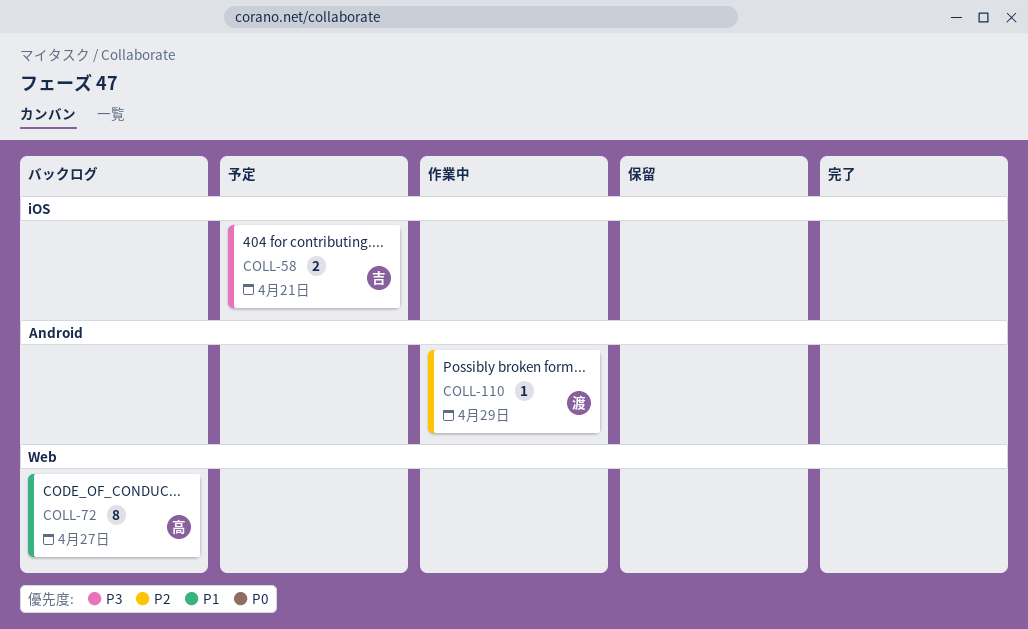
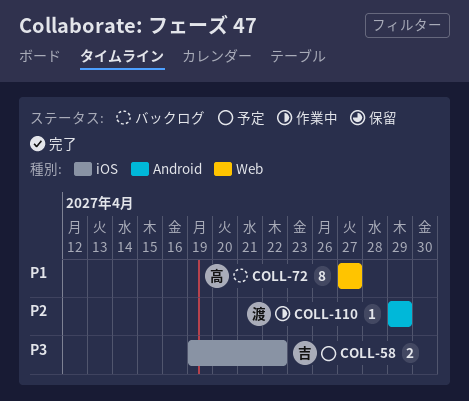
COLL-58, due: Apr 21 -> Apr 22

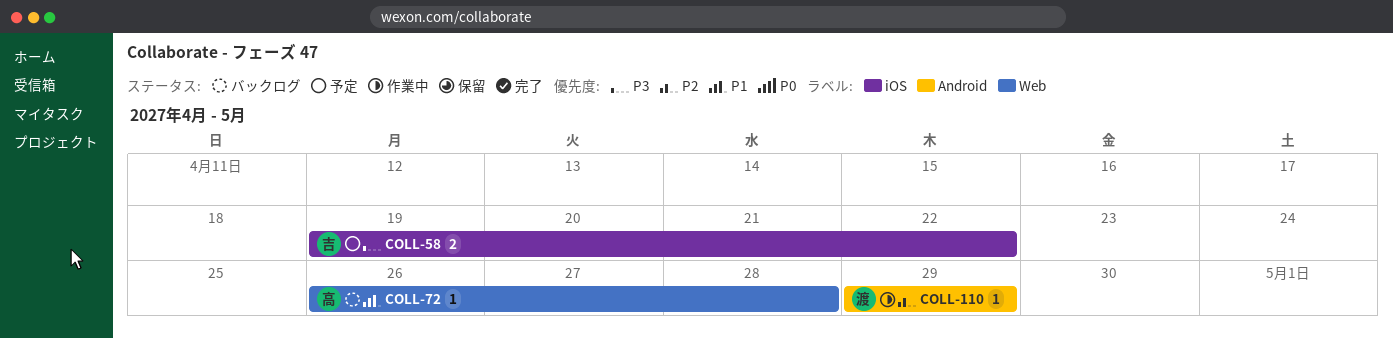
COLL-72, estimate: 8 -> 1
COLL-72, start: Apr 27 -> Apr 26
COLL-72, due: Apr 27 -> Apr 28

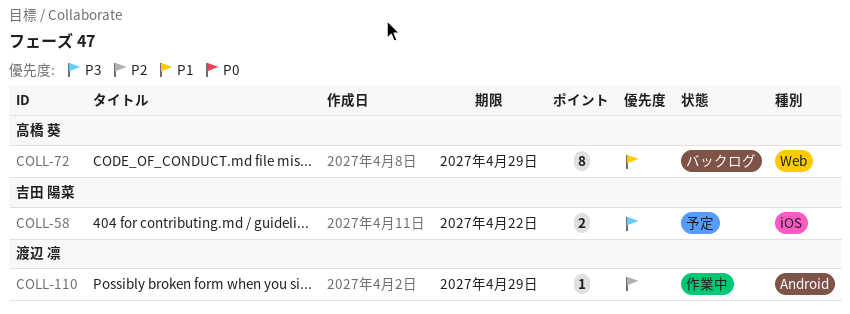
COLL-72, estimate: 1 -> 8
COLL-72, due: Apr 28 -> Apr 29

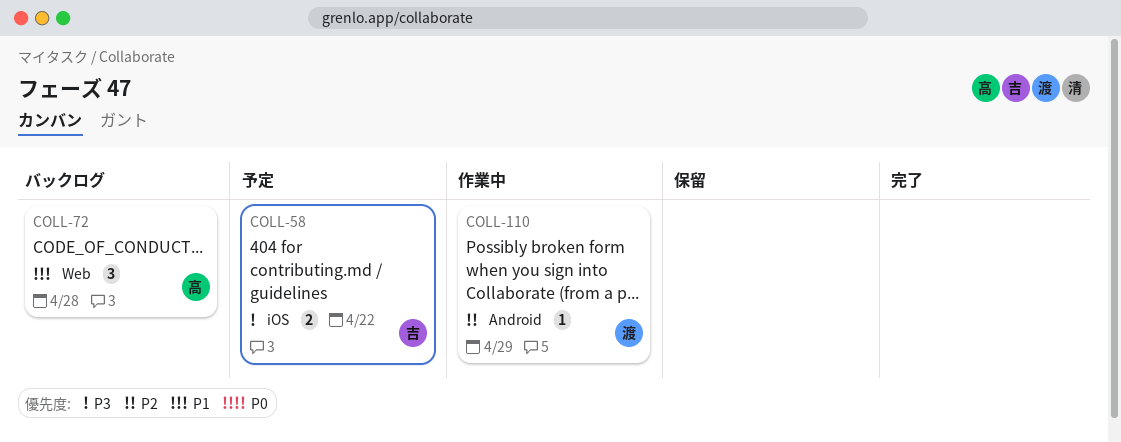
COLL-72, estimate: 8 -> 3
COLL-72, due: Apr 29 -> Apr 28

